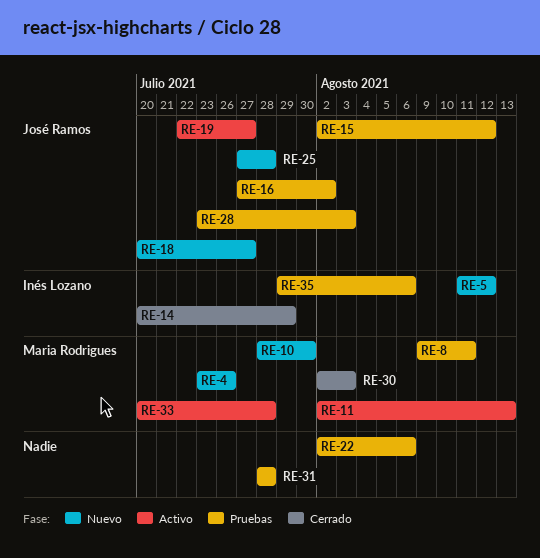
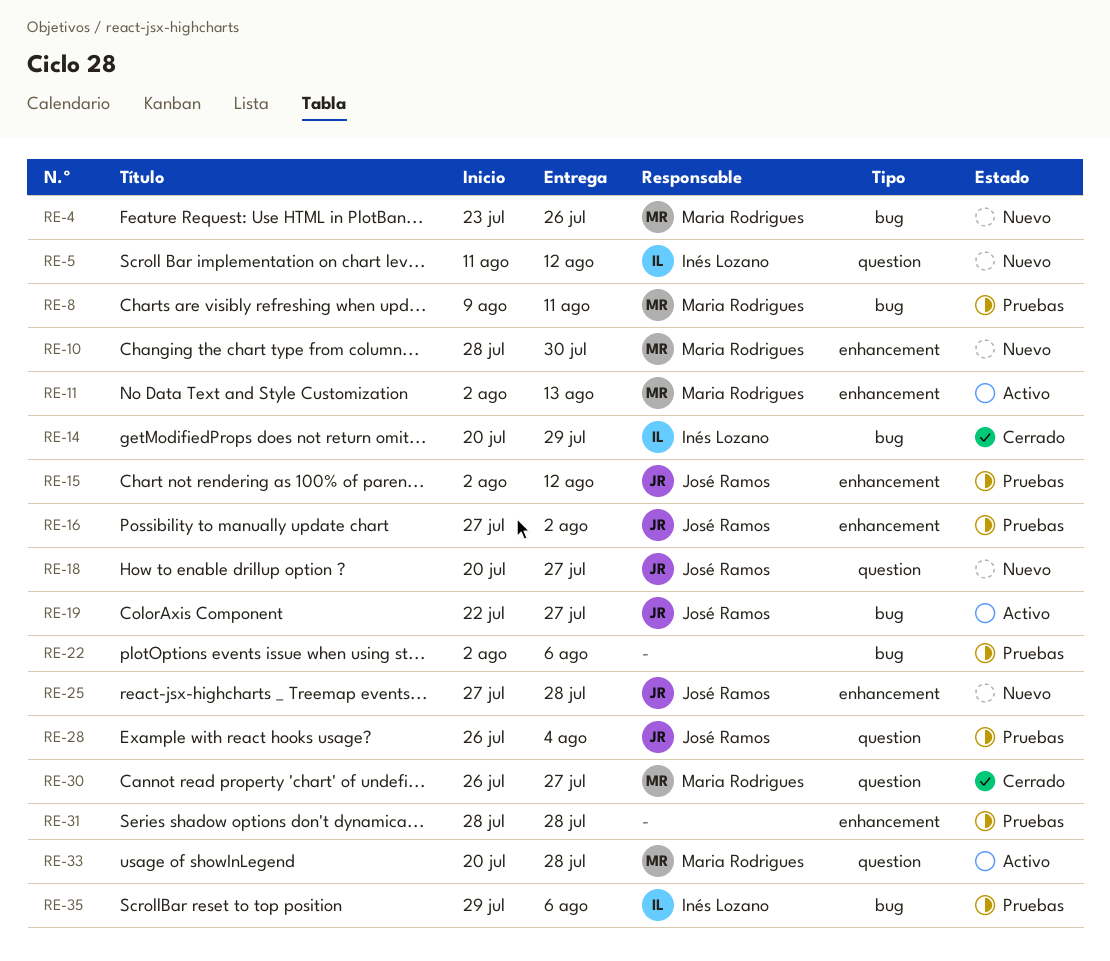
RE-28, start: Jul 23 -> Jul 26
RE-28, due: Aug 3 -> Aug 4
RE-30, start: Aug 2 -> Jul 26
RE-30, due: Aug 3 -> Jul 27

